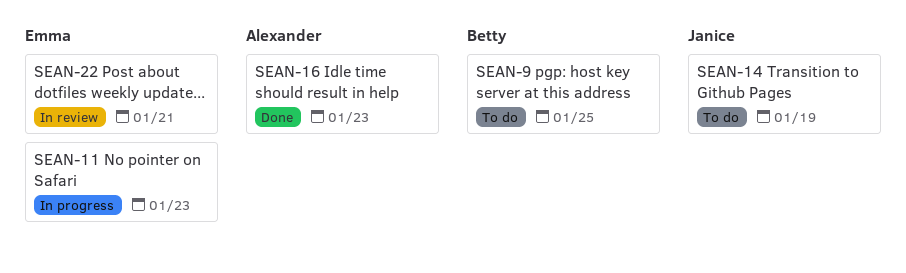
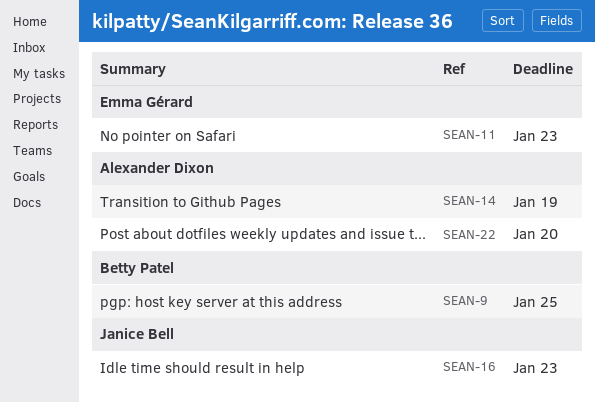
SEAN-14, owner: Janice Bell -> Alexander Dixon
SEAN-16, owner: Alexander Dixon -> Janice Bell
SEAN-22, owner: Emma Gérard -> Alexander Dixon
SEAN-22, due: Jan 21 -> Jan 20

